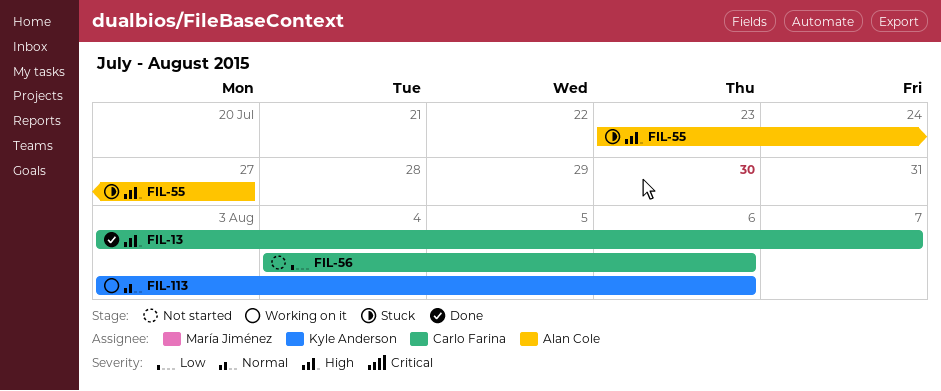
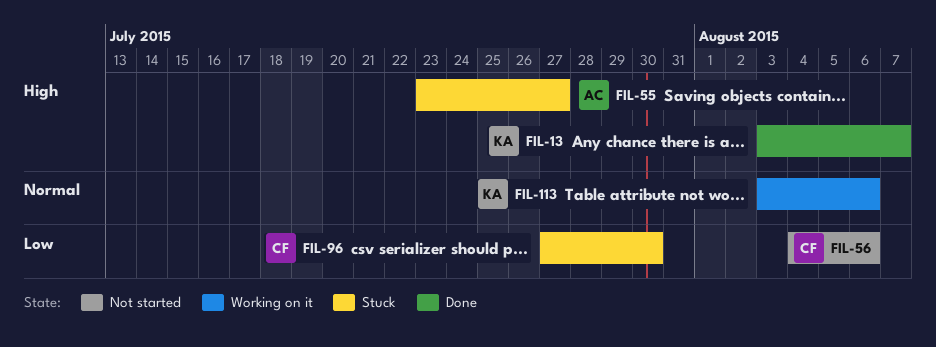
FIL-13, owner: Carlo Farina -> Kyle Anderson
FIL-96: none -> present

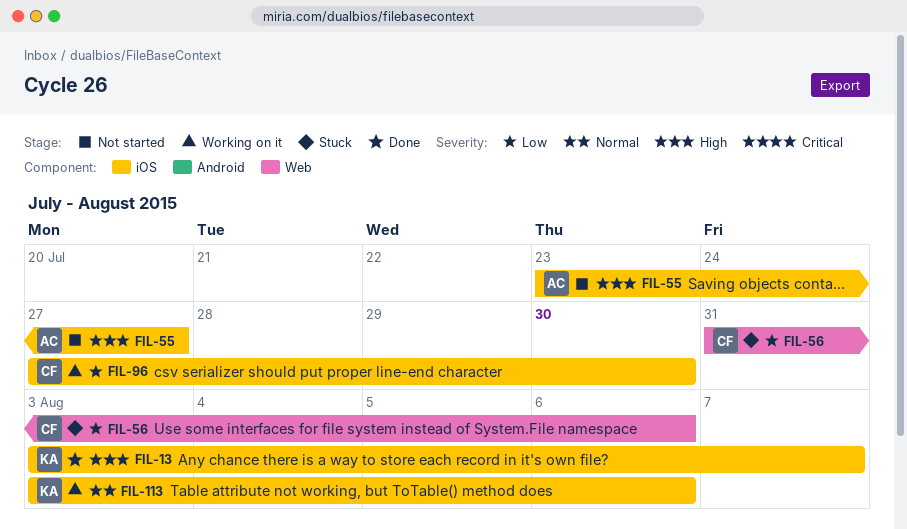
FIL-55, status: Stuck -> Not started
FIL-56, status: Not started -> Stuck
FIL-56, start: Aug 4 -> Jul 31
FIL-96, status: Stuck -> Working on it

